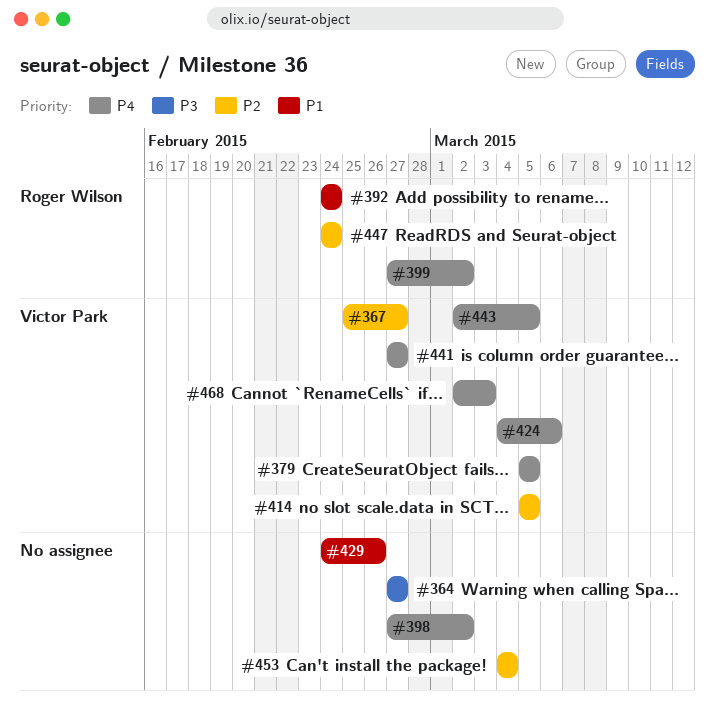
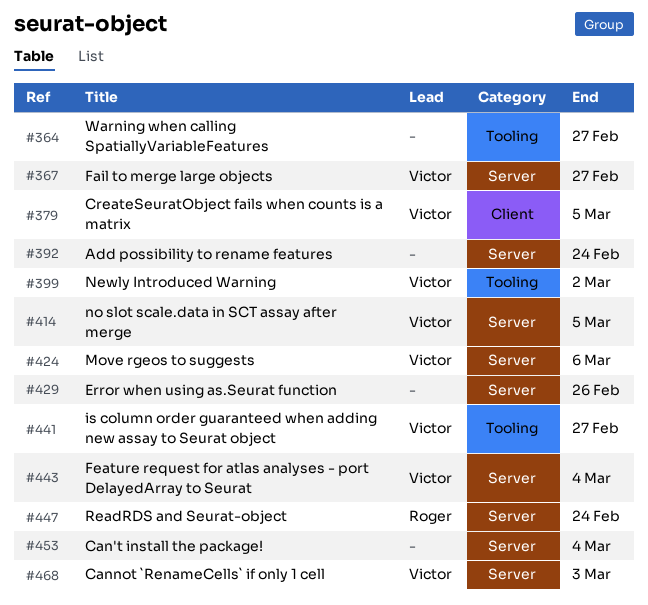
#392, owner: Roger Wilson -> none
#398: present -> none
#399, owner: Roger Wilson -> Victor Park
#443, due: Mar 5 -> Mar 4

